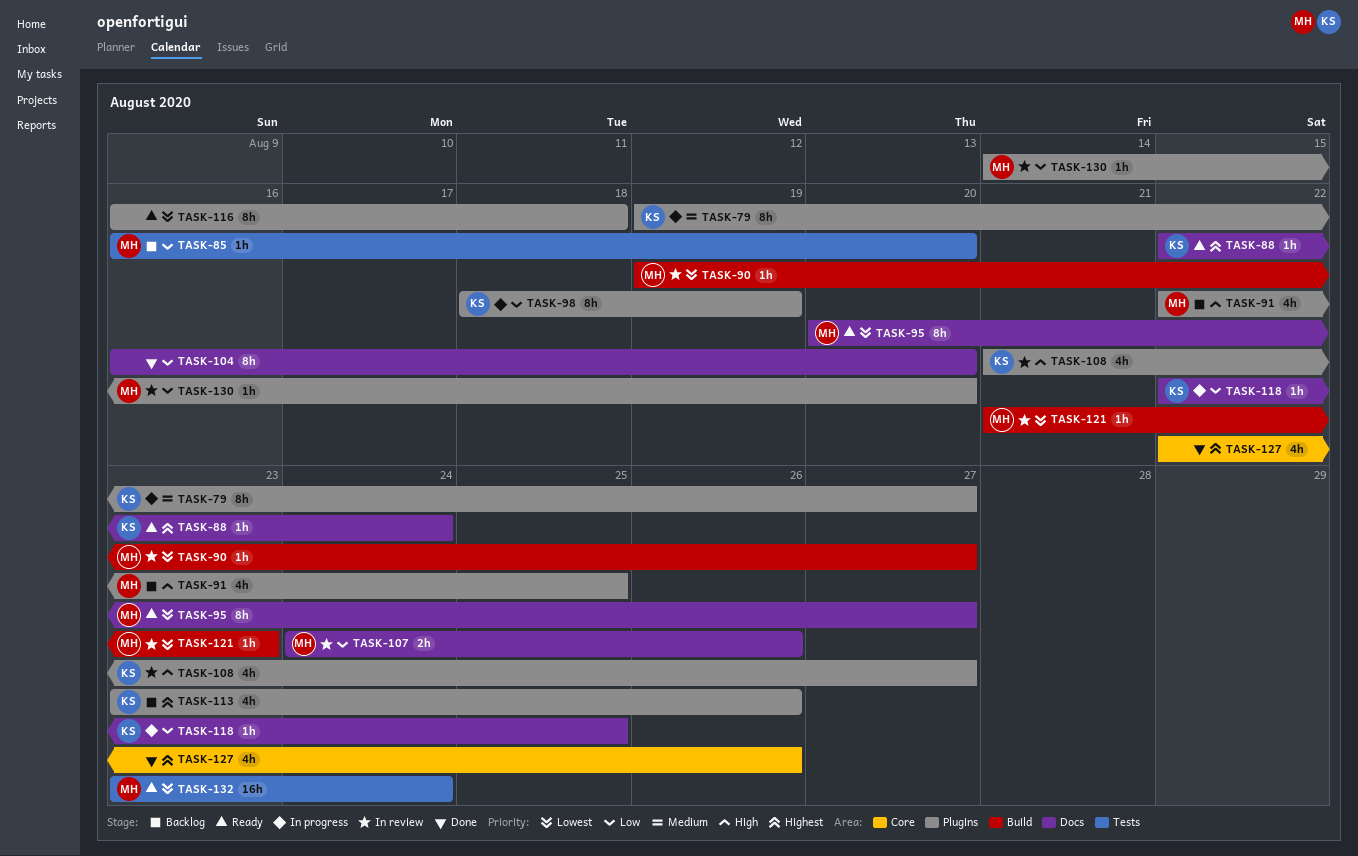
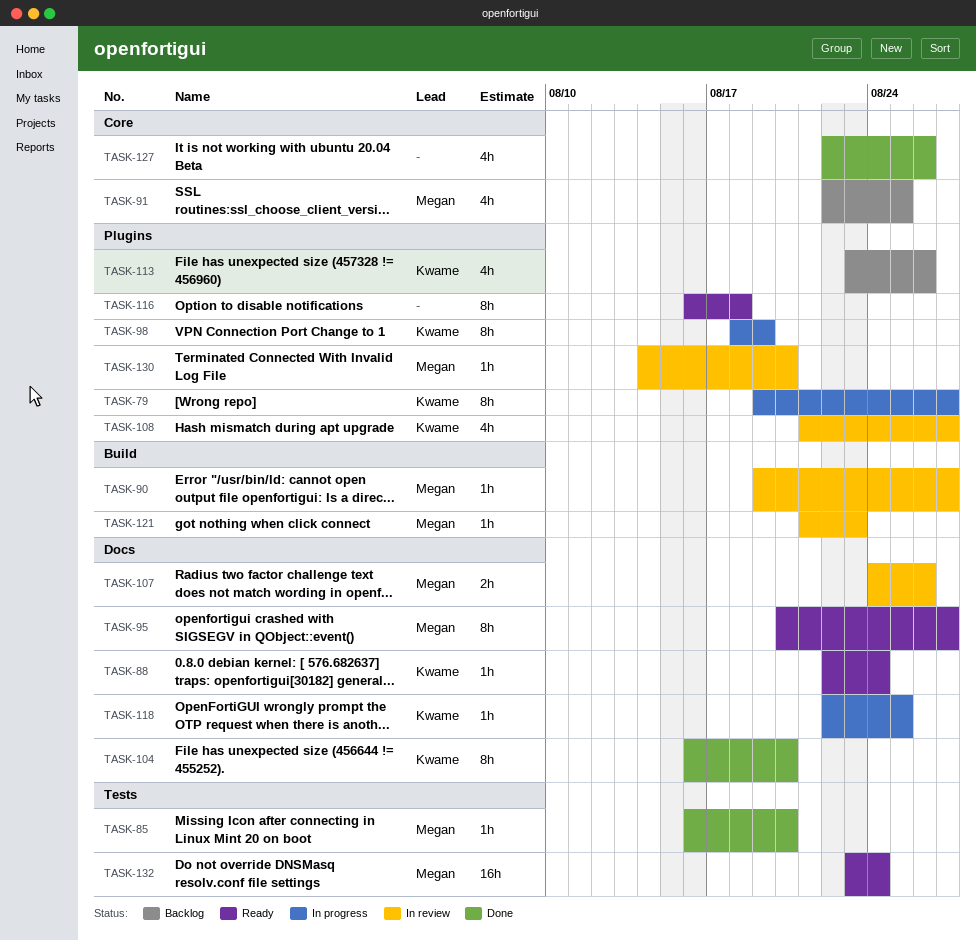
TASK-85, status: Backlog -> Done
TASK-91, label: Plugins -> Core
TASK-104, owner: none -> Kwame

